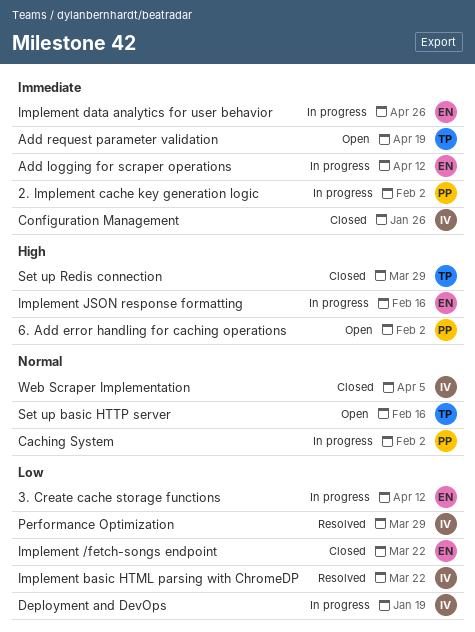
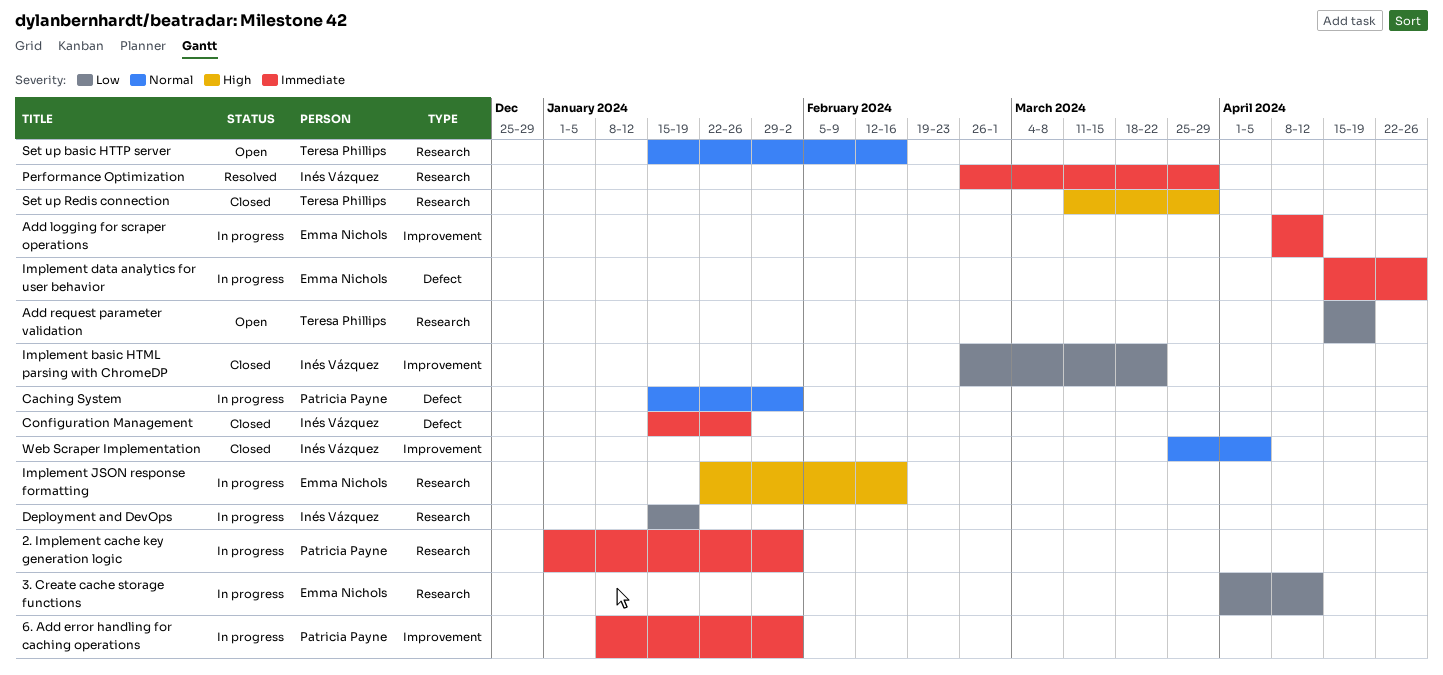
6. Add error handling for caching operations, status: Open -> In progress
6. Add error handling for caching operations, priority: High -> Immediate
Add request parameter validation, priority: Immediate -> Low
Implement /fetch-songs endpoint: present -> none
Implement basic HTML parsing with ChromeDP, status: Resolved -> Closed
Performance Optimization, priority: Low -> Immediate

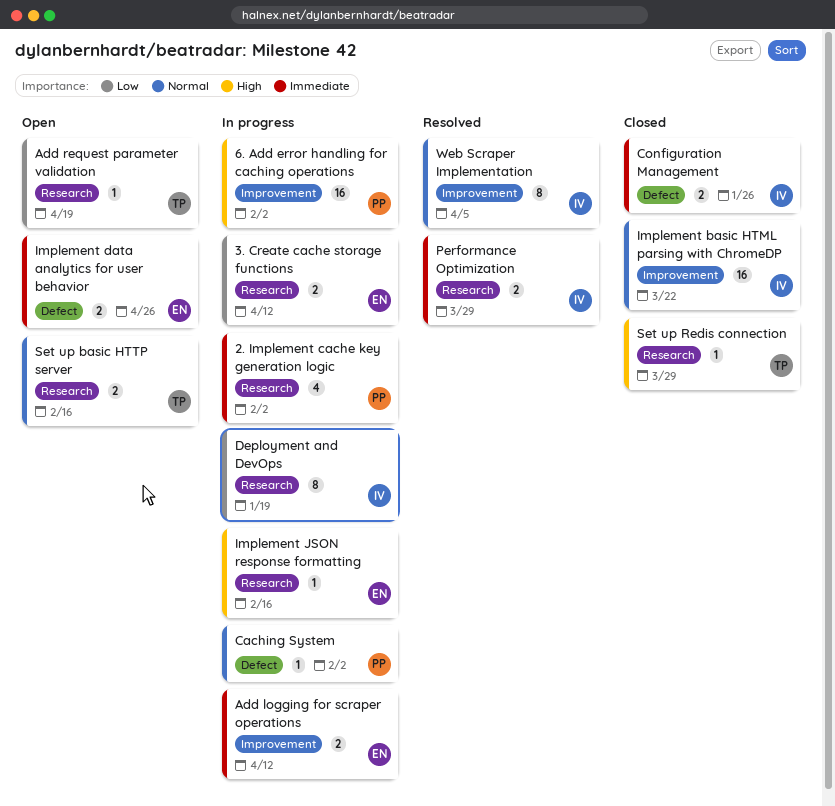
6. Add error handling for caching operations, priority: Immediate -> High
Implement basic HTML parsing with ChromeDP, priority: Low -> Normal
Implement data analytics for user behavior, status: In progress -> Open
Web Scraper Implementation, status: Closed -> Resolved

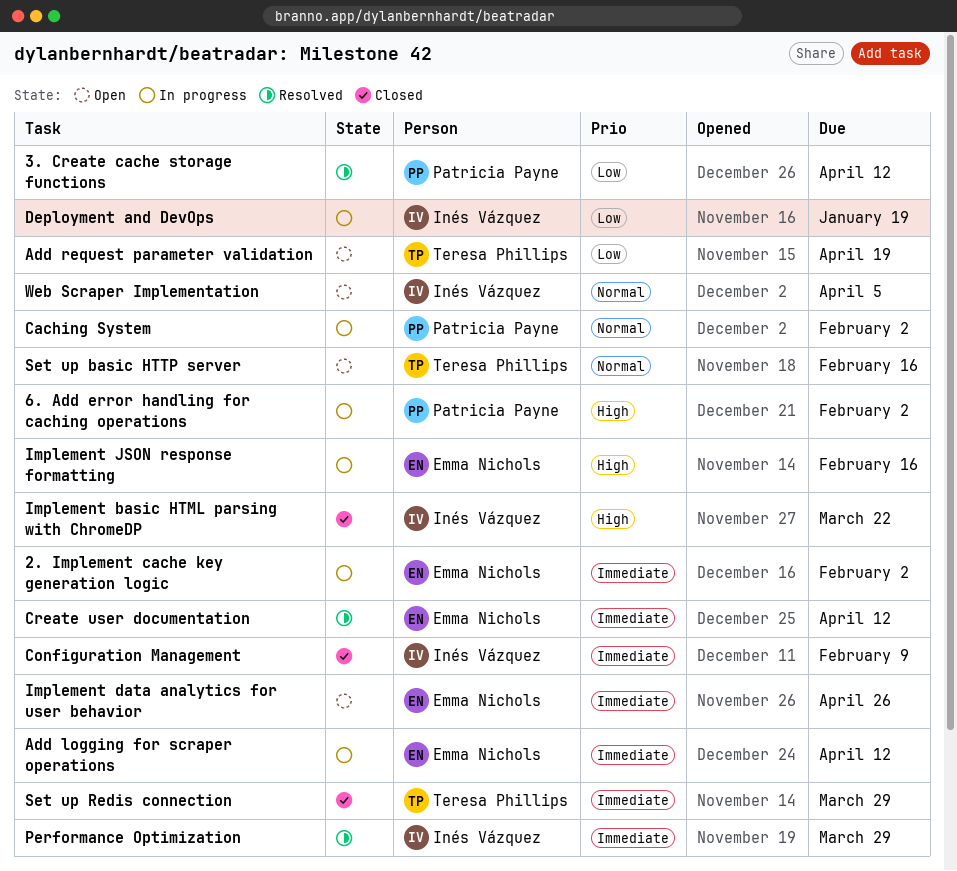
2. Implement cache key generation logic, owner: Patricia Payne -> Emma Nichols
3. Create cache storage functions, status: In progress -> Resolved
3. Create cache storage functions, owner: Emma Nichols -> Patricia Payne
Configuration Management, due: Jan 26 -> Feb 9
Create user documentation: none -> present
Implement basic HTML parsing with ChromeDP, priority: Normal -> High
Set up Redis connection, priority: High -> Immediate
Web Scraper Implementation, status: Resolved -> Open

